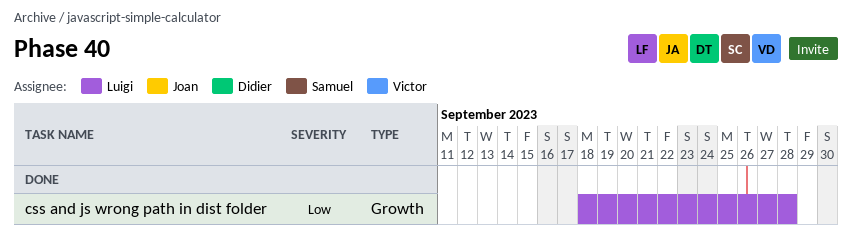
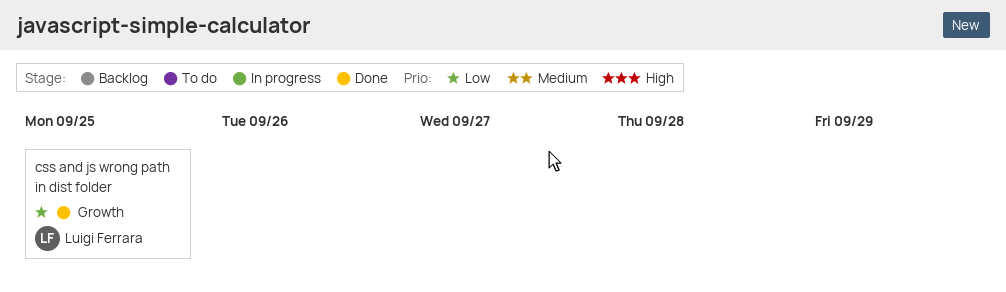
css and js wrong path in dist folder, due: Sep 28 -> Sep 25

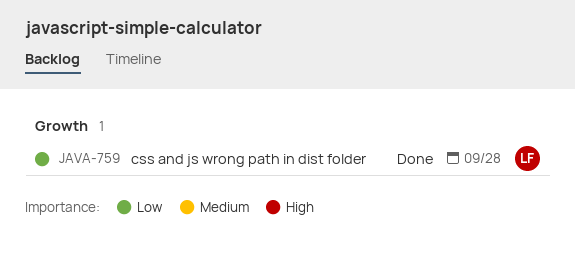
css and js wrong path in dist folder, due: Sep 25 -> Sep 28

